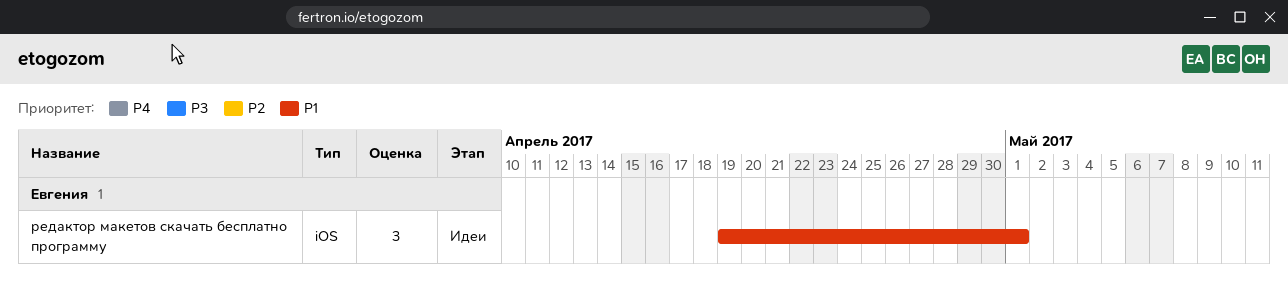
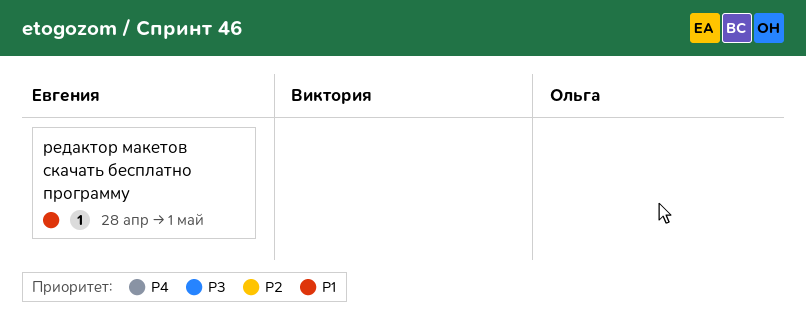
редактор макетов скачать бесплатно программу, estimate: 3 -> 1
редактор макетов скачать бесплатно программу, start: Apr 19 -> Apr 28

